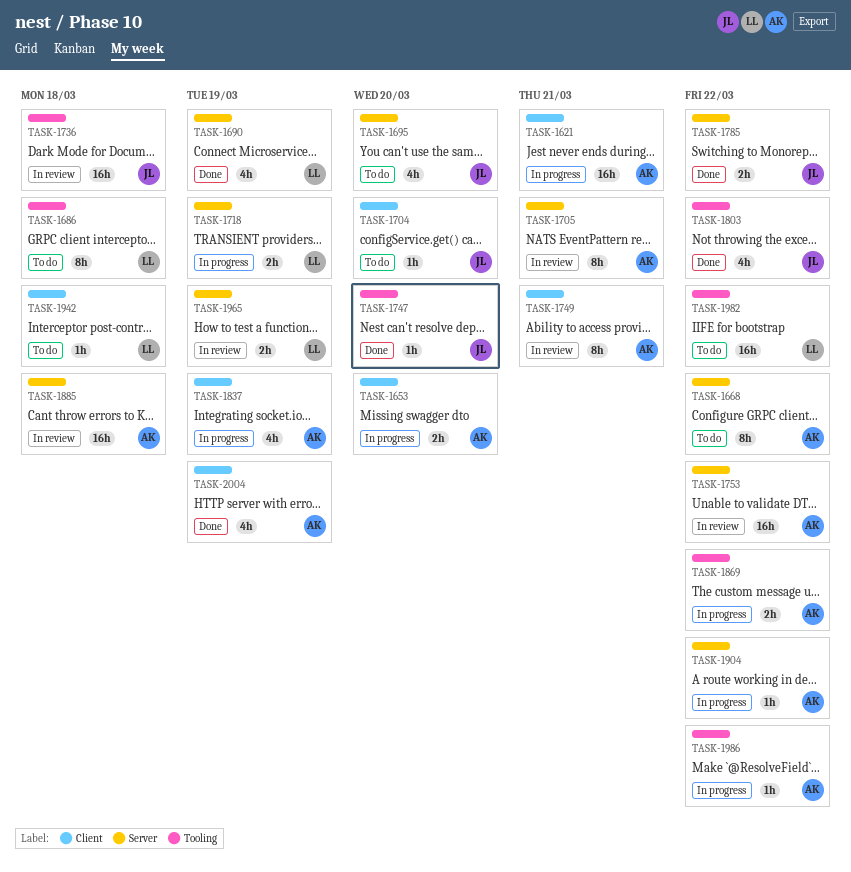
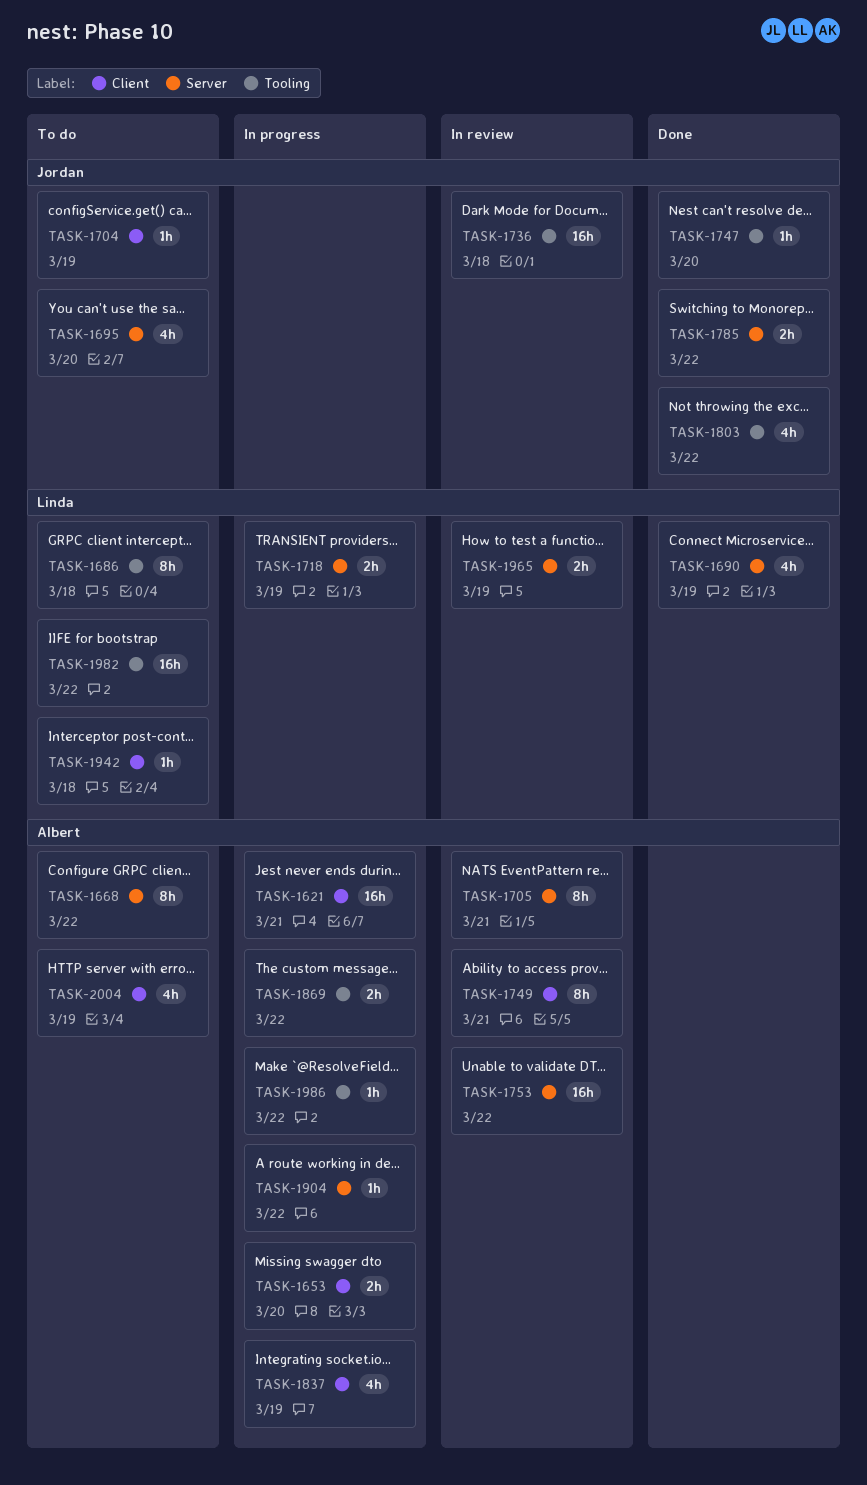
TASK-1704, due: Mar 20 -> Mar 19
TASK-1885: present -> none
TASK-2004, status: Done -> To do

